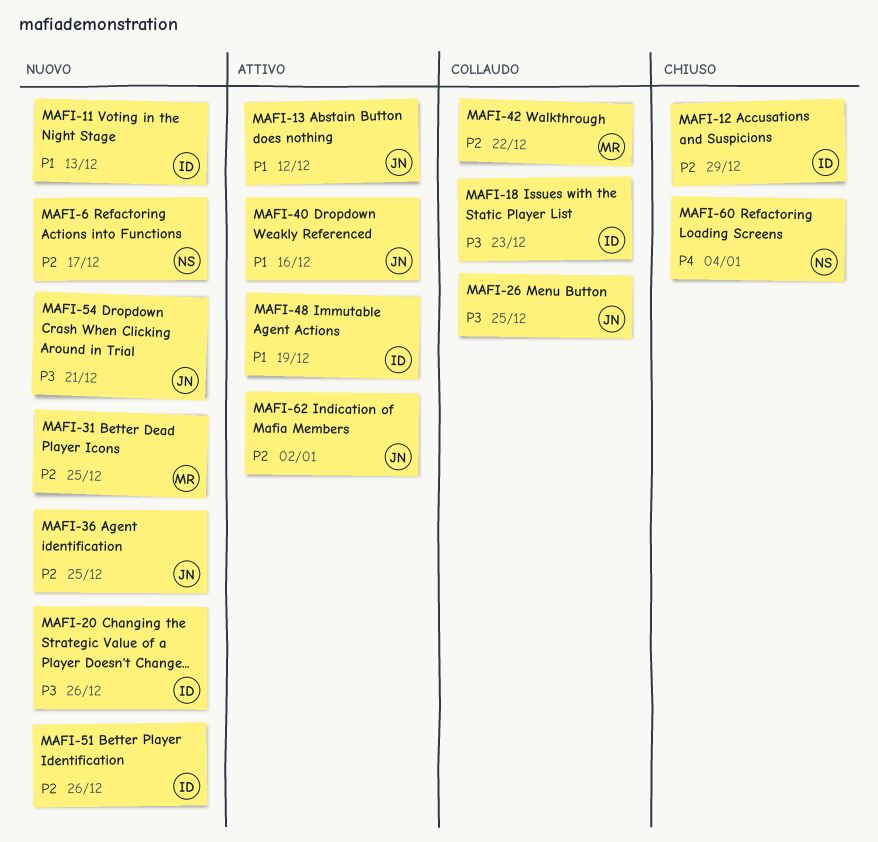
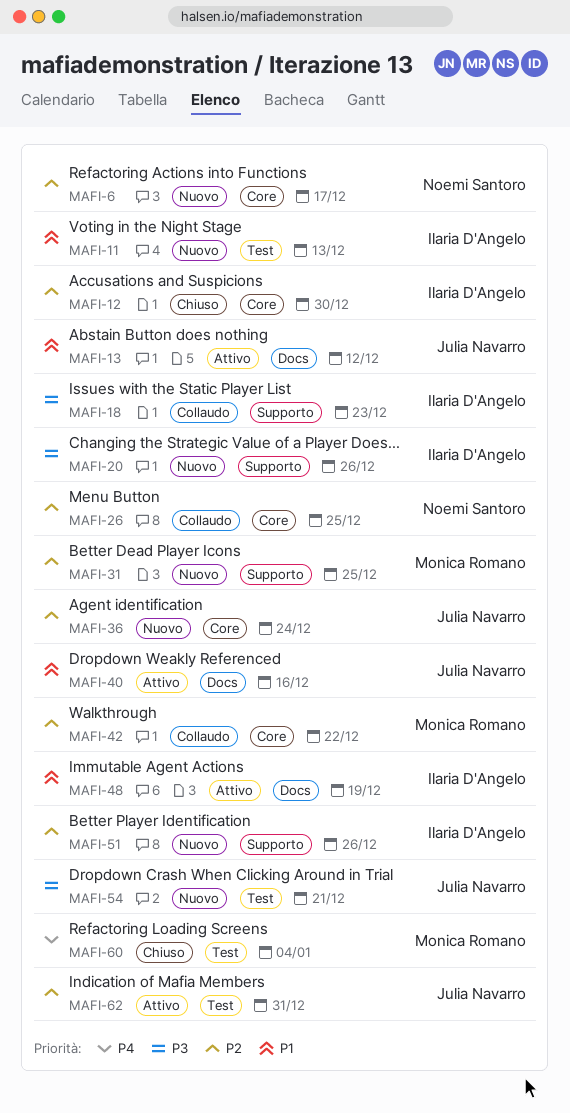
MAFI-12, due: Dec 29 -> Dec 30
MAFI-26, owner: Julia Navarro -> Noemi Santoro
MAFI-26, priority: P3 -> P2
MAFI-36, due: Dec 25 -> Dec 24
MAFI-60, owner: Noemi Santoro -> Monica Romano
MAFI-62, due: Jan 2 -> Dec 31

